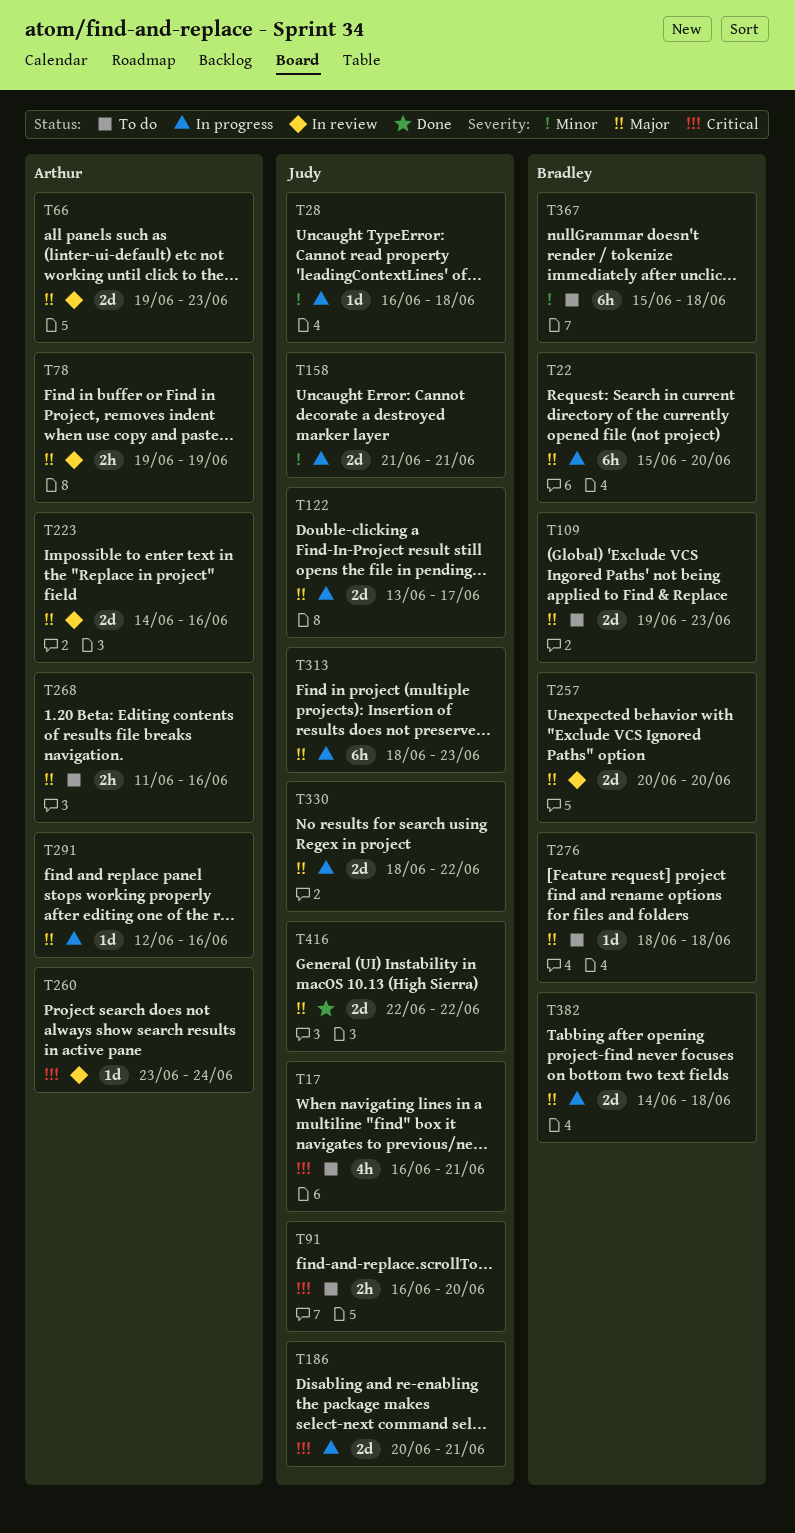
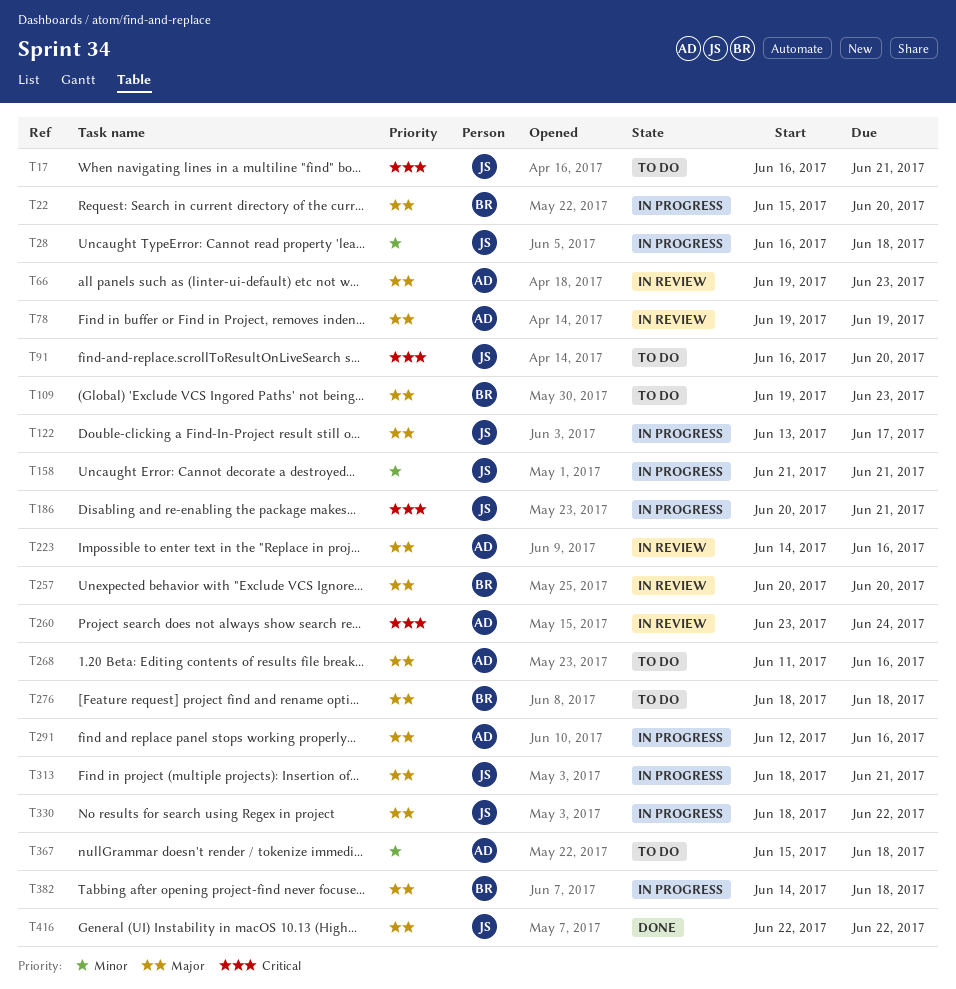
T313, due: Jun 23 -> Jun 21
T367, owner: Bradley -> Arthur

